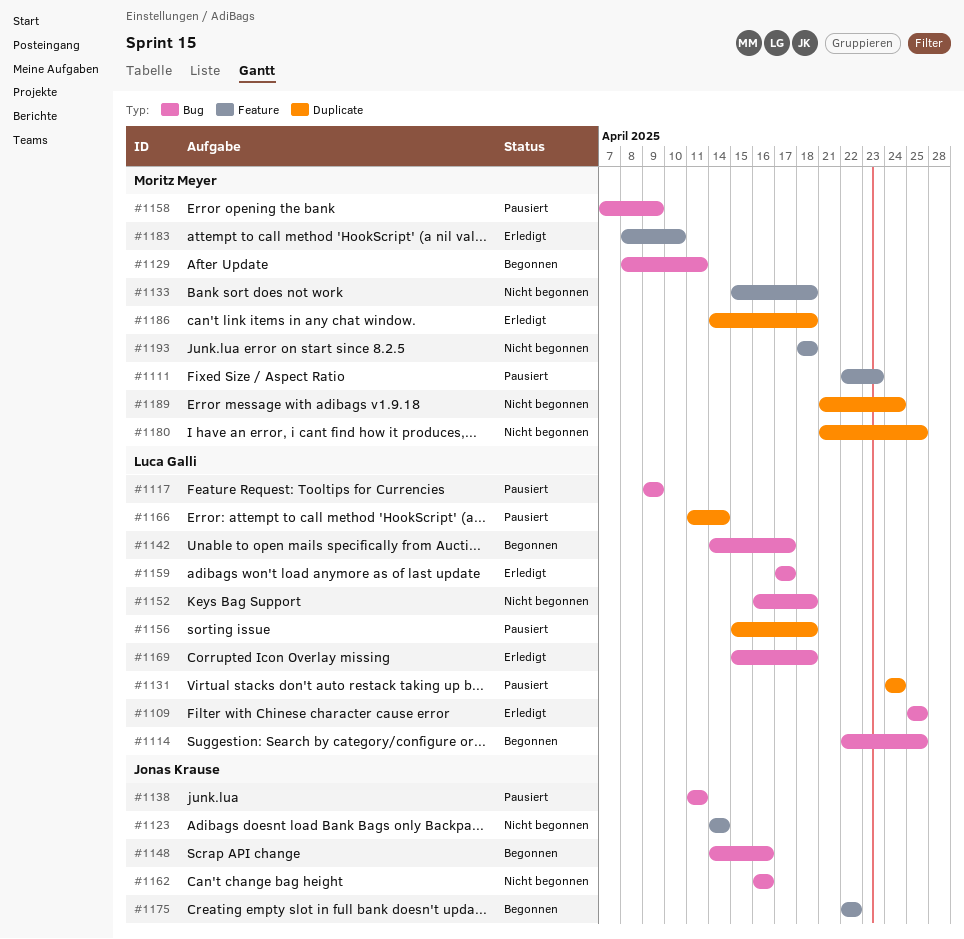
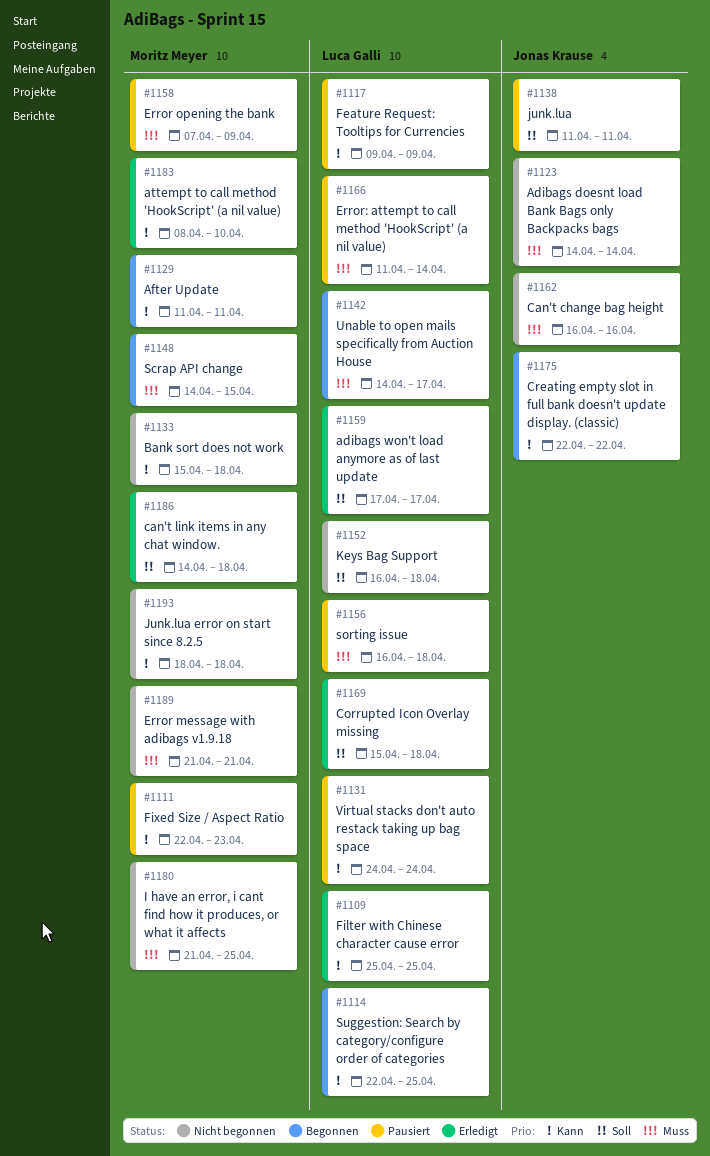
#1129, start: Apr 8 -> Apr 11
#1148, owner: Jonas Krause -> Moritz Meyer
#1148, due: Apr 16 -> Apr 15
#1156, start: Apr 15 -> Apr 16
#1189, due: Apr 24 -> Apr 21

